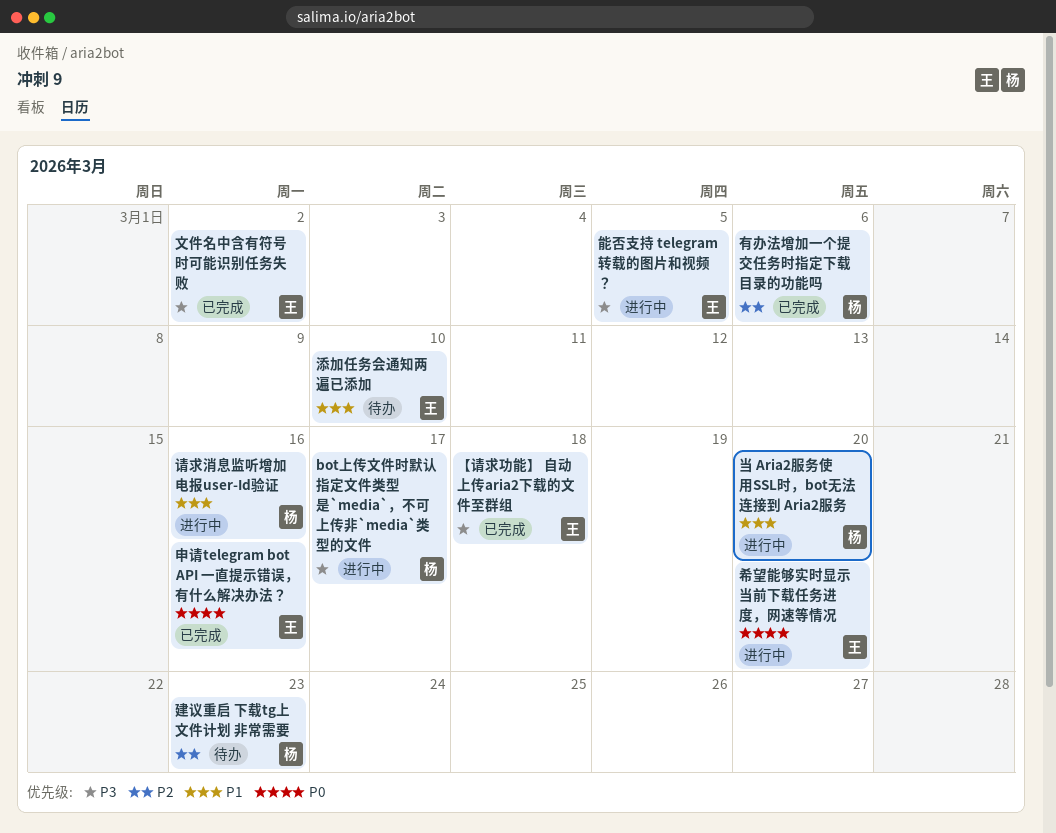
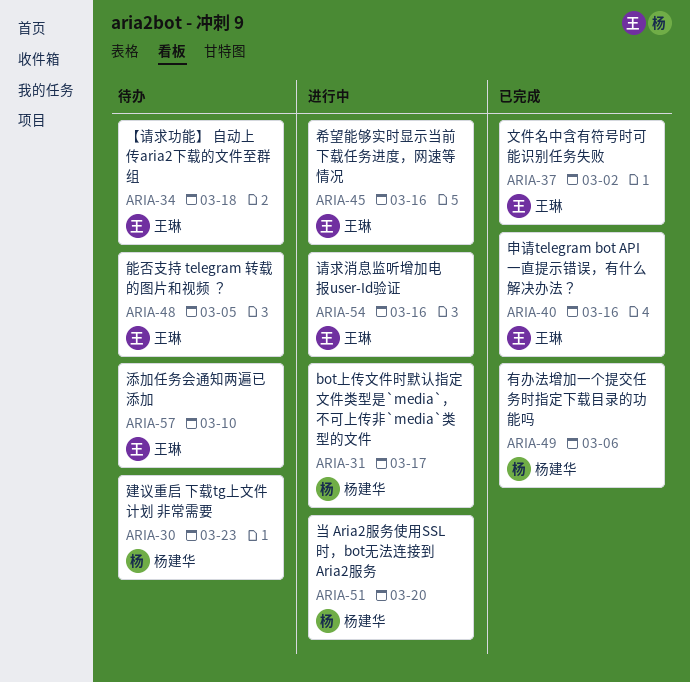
【请求功能】 自动上传aria2下载的文件至群组, status: 已完成 -> 待办
希望能够实时显示当前下载任务进度，网速等情况, due: Mar 20 -> Mar 16
能否支持 telegram 转载的图片和视频 ？, status: 进行中 -> 待办
请求消息监听增加电报user-Id验证, owner: 杨建华 -> 王琳

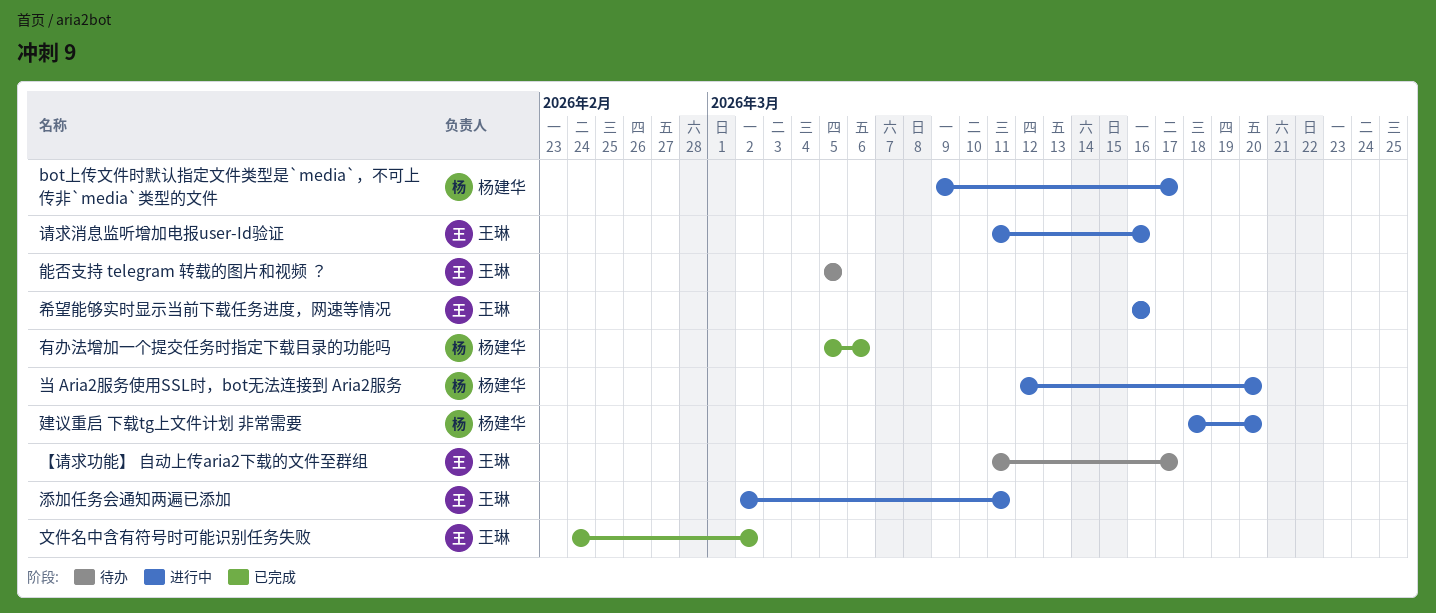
【请求功能】 自动上传aria2下载的文件至群组, due: Mar 18 -> Mar 17
建议重启 下载tg上文件计划 非常需要, status: 待办 -> 进行中
建议重启 下载tg上文件计划 非常需要, due: Mar 23 -> Mar 20
添加任务会通知两遍已添加, status: 待办 -> 进行中
添加任务会通知两遍已添加, due: Mar 10 -> Mar 11
申请telegram bot API 一直提示错误，有什么解决办法？: present -> none

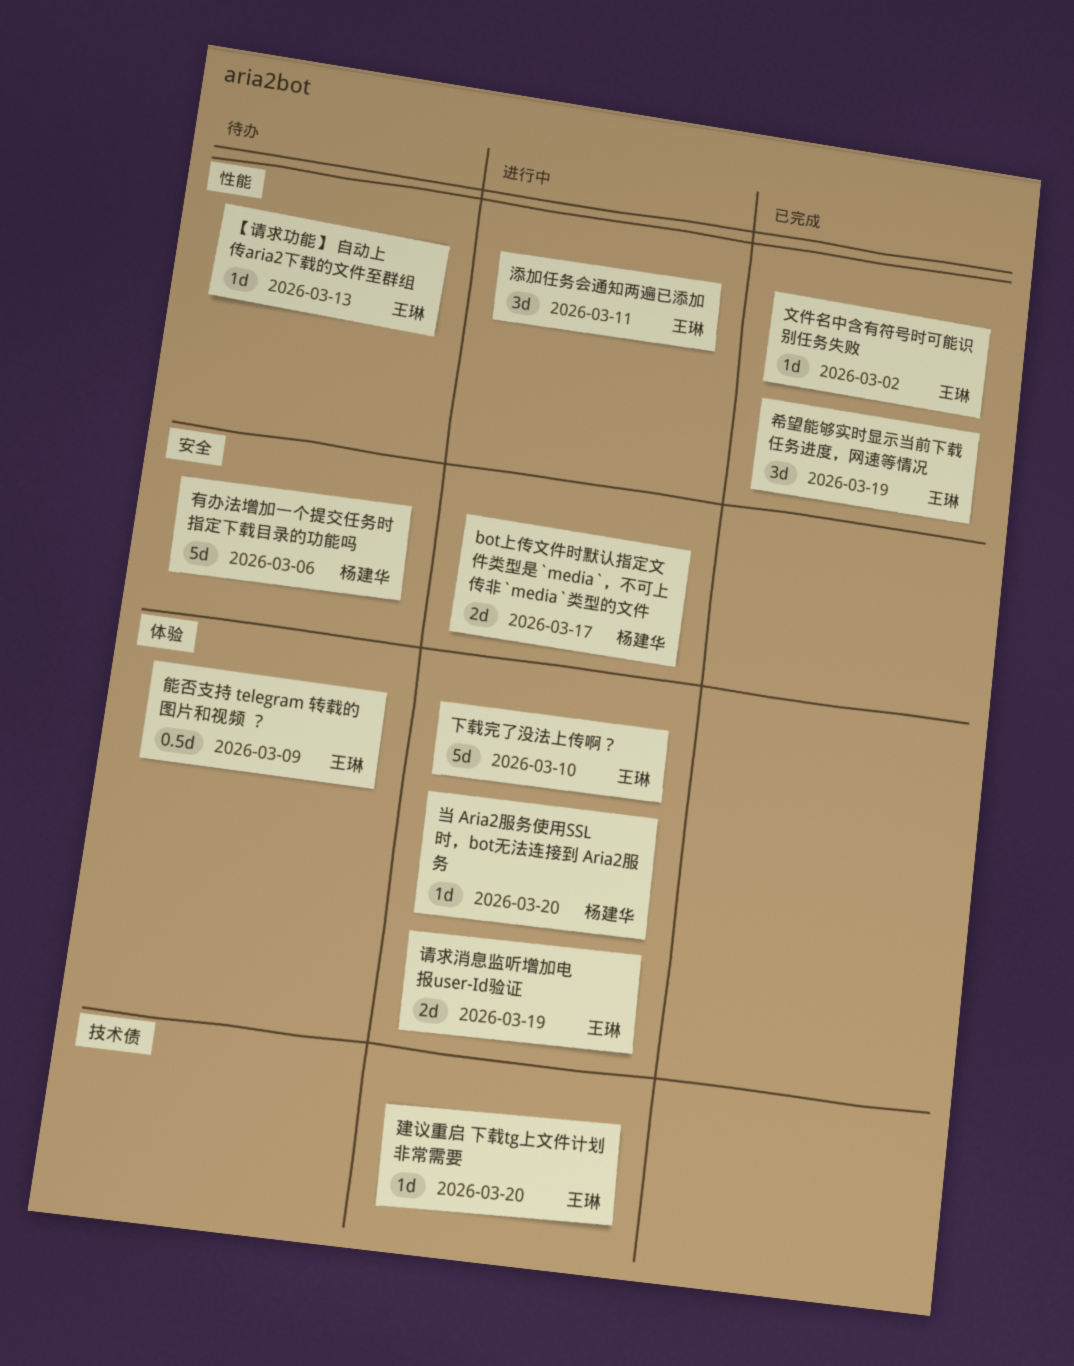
【请求功能】 自动上传aria2下载的文件至群组, due: Mar 17 -> Mar 13
下载完了没法上传啊？: none -> present
希望能够实时显示当前下载任务进度，网速等情况, status: 进行中 -> 已完成
希望能够实时显示当前下载任务进度，网速等情况, due: Mar 16 -> Mar 19
建议重启 下载tg上文件计划 非常需要, owner: 杨建华 -> 王琳
有办法增加一个提交任务时指定下载目录的功能吗, status: 已完成 -> 待办
能否支持 telegram 转载的图片和视频 ？, due: Mar 5 -> Mar 9
请求消息监听增加电报user-Id验证, due: Mar 16 -> Mar 19

